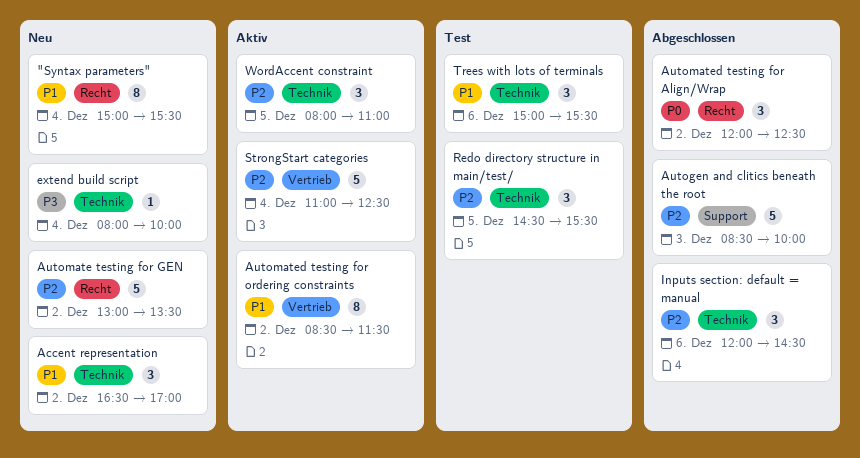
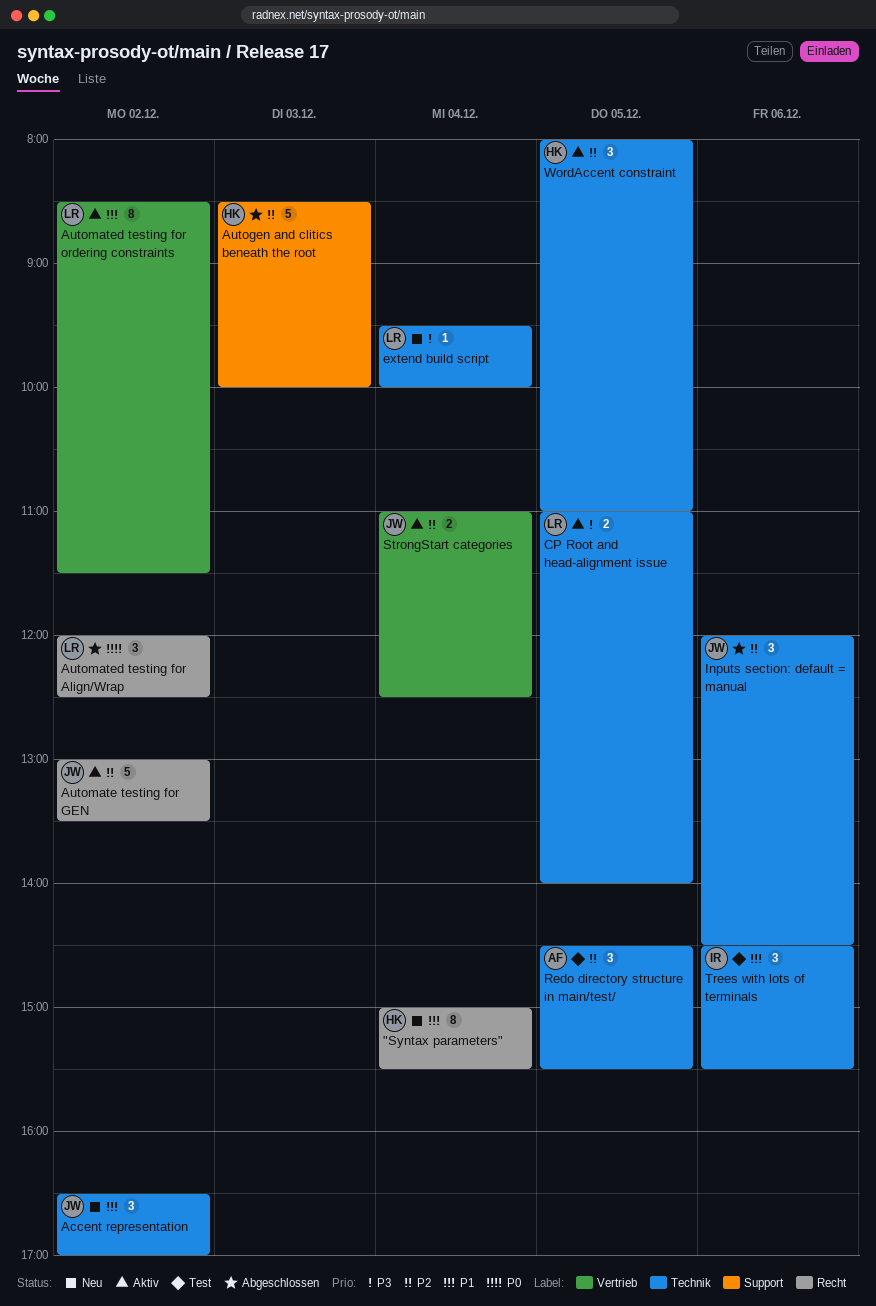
Automate testing for GEN, status: Neu -> Aktiv
CP Root and head-alignment issue: none -> present
extend build script, begins: 08:00 -> 09:30
StrongStart categories, estimate: 5 -> 2
Trees with lots of terminals, begins: 15:00 -> 14:30

